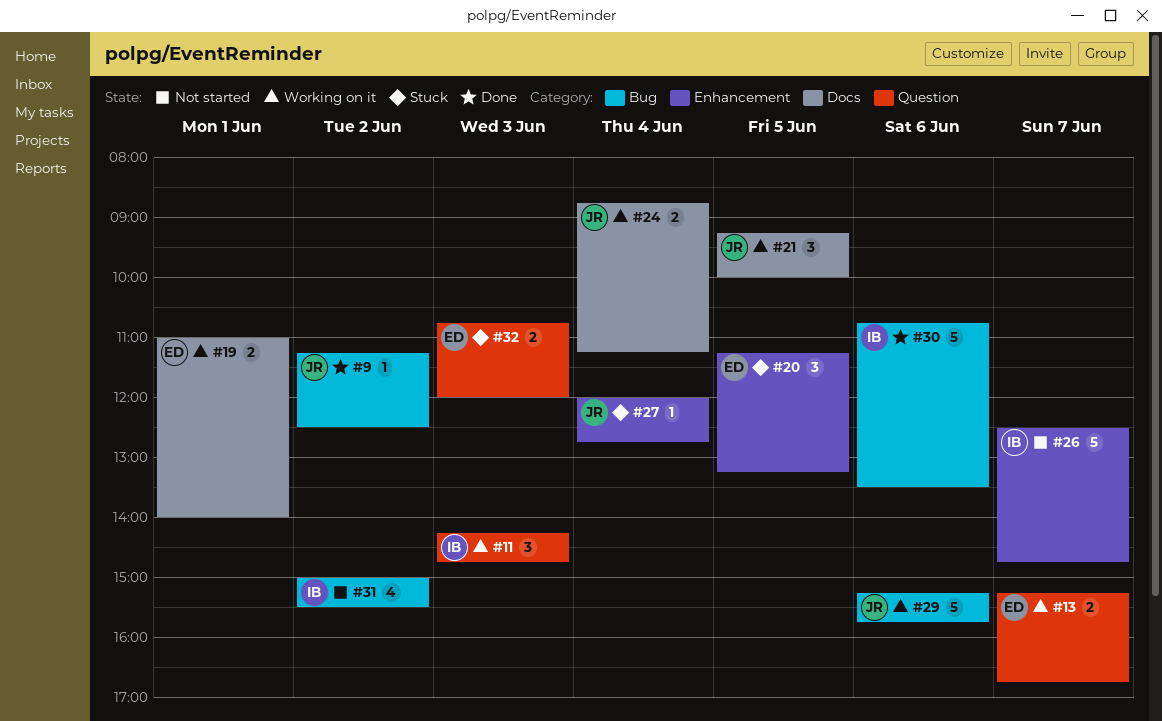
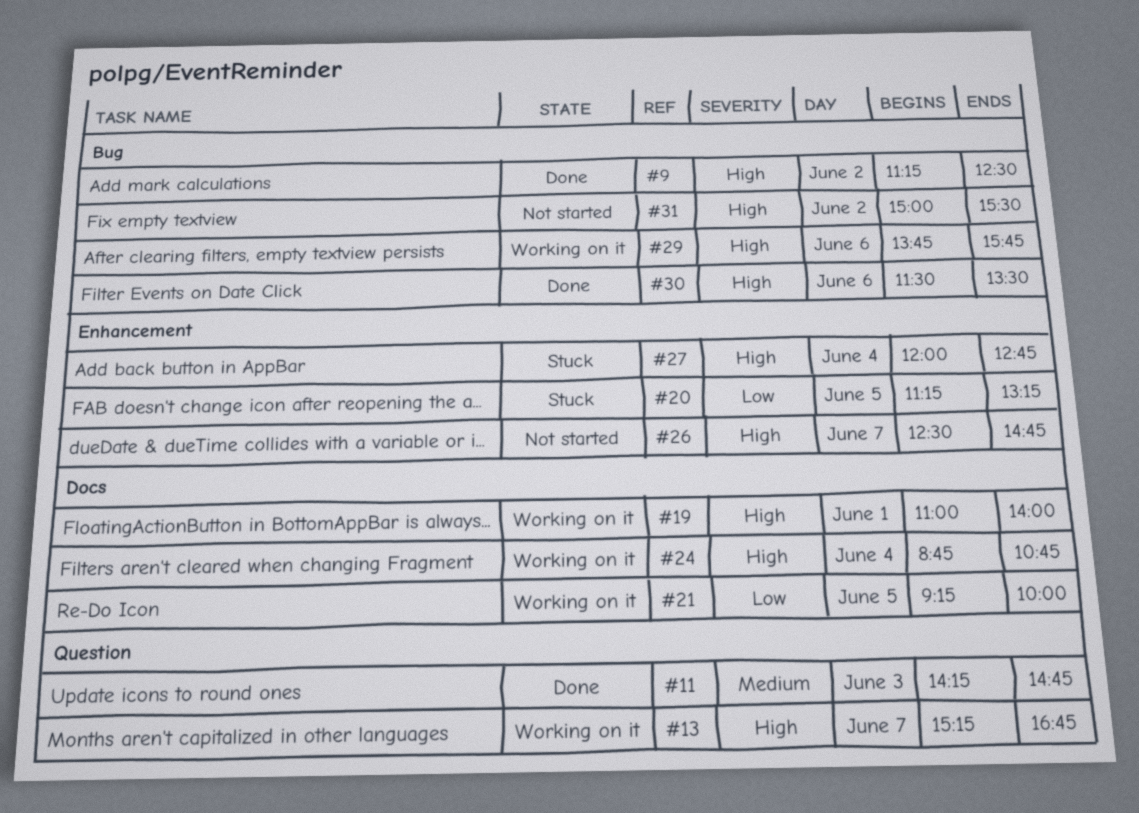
#11, status: Working on it -> Done
#24, ends: 11:15 -> 10:45
#29, begins: 15:15 -> 13:45
#30, begins: 10:45 -> 11:30
#32: present -> none

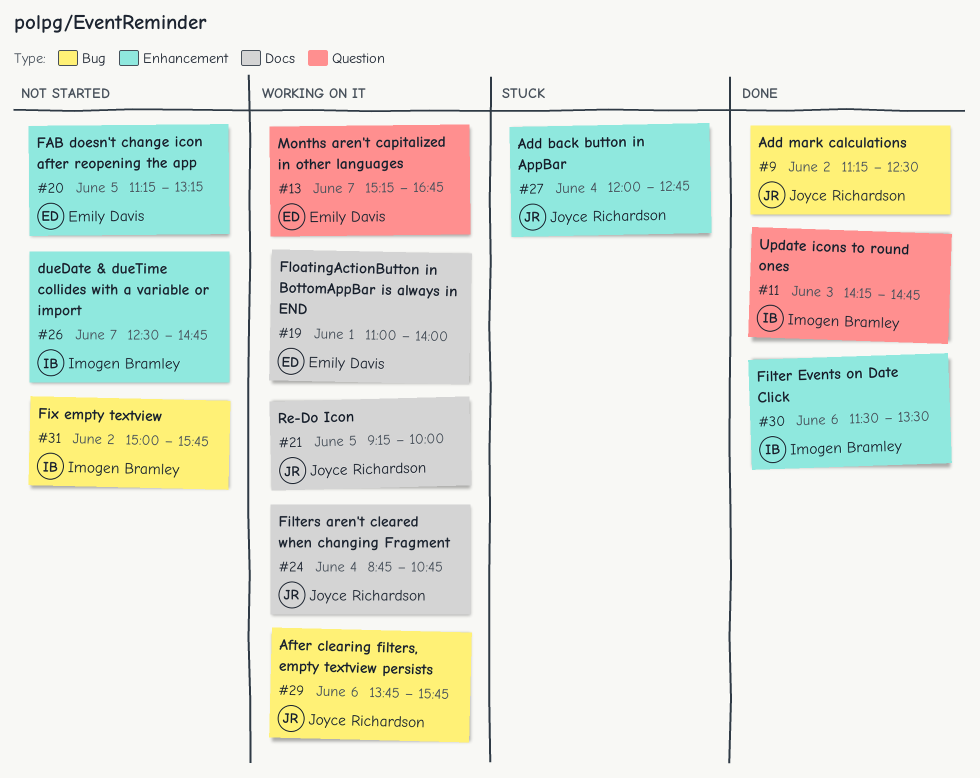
#20, status: Stuck -> Not started
#30, label: Bug -> Enhancement
#31, ends: 15:30 -> 15:45

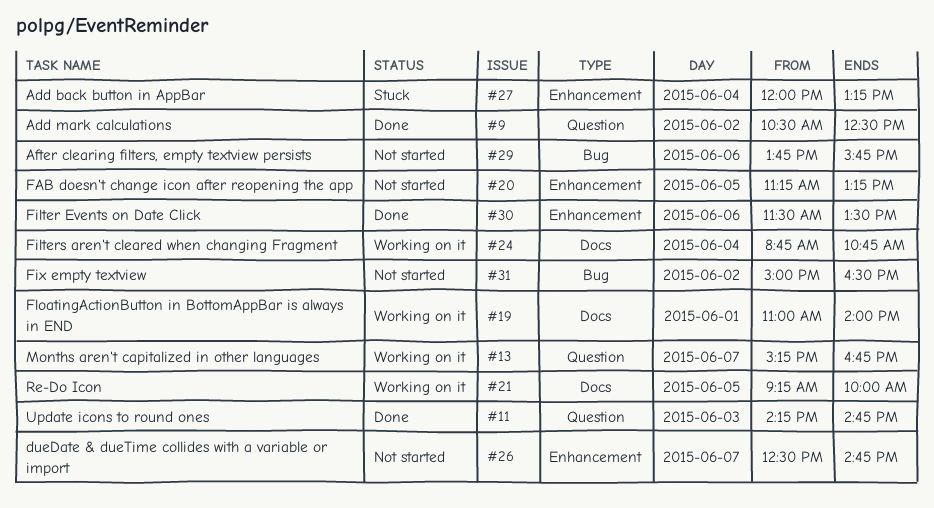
#9, label: Bug -> Question
#9, begins: 11:15 -> 10:30
#27, ends: 12:45 -> 13:15
#29, status: Working on it -> Not started
#31, ends: 15:45 -> 16:30

